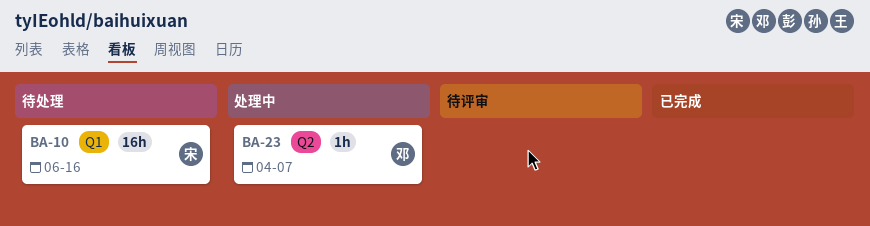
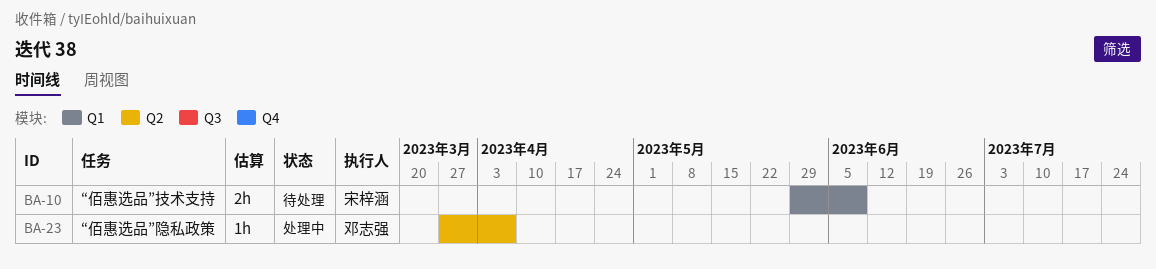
BA-10, estimate: 16h -> 2h
BA-10, due: Jun 16 -> Jun 9

